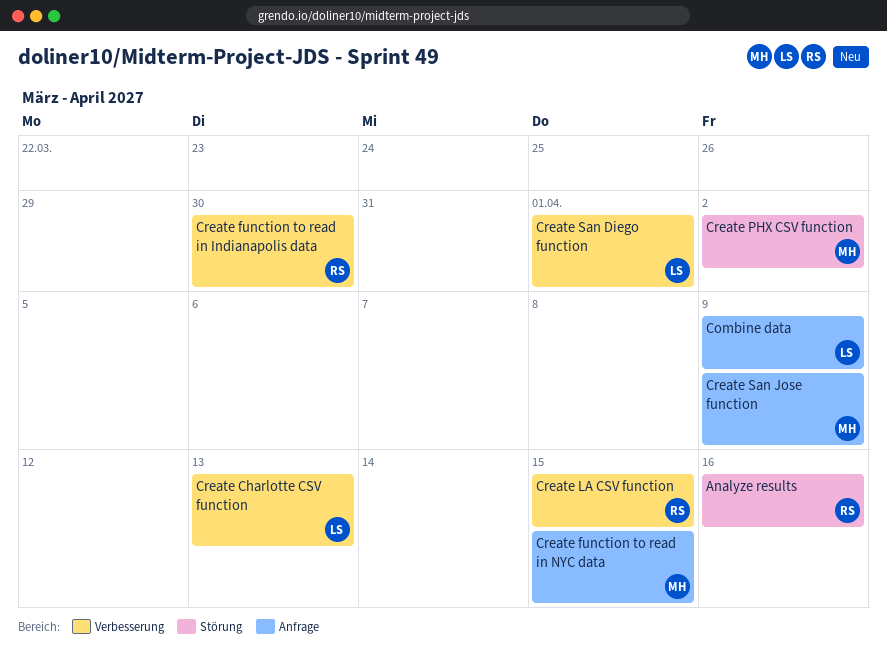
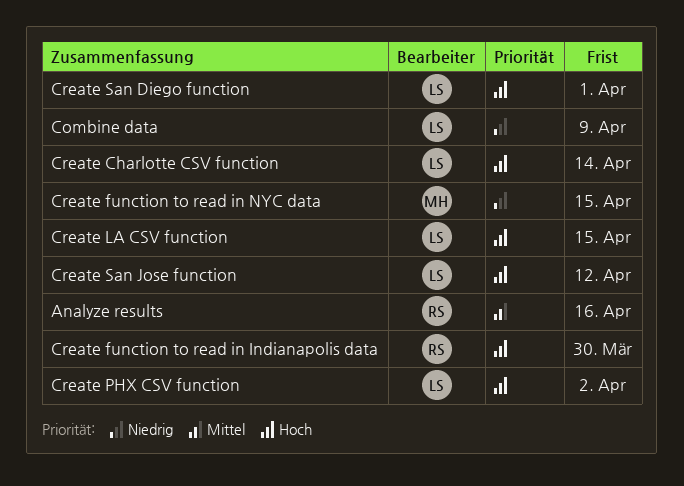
Create Charlotte CSV function, due: Apr 13 -> Apr 14
Create LA CSV function, owner: RS -> LS
Create PHX CSV function, owner: MH -> LS
Create San Jose function, owner: MH -> LS
Create San Jose function, due: Apr 9 -> Apr 12

